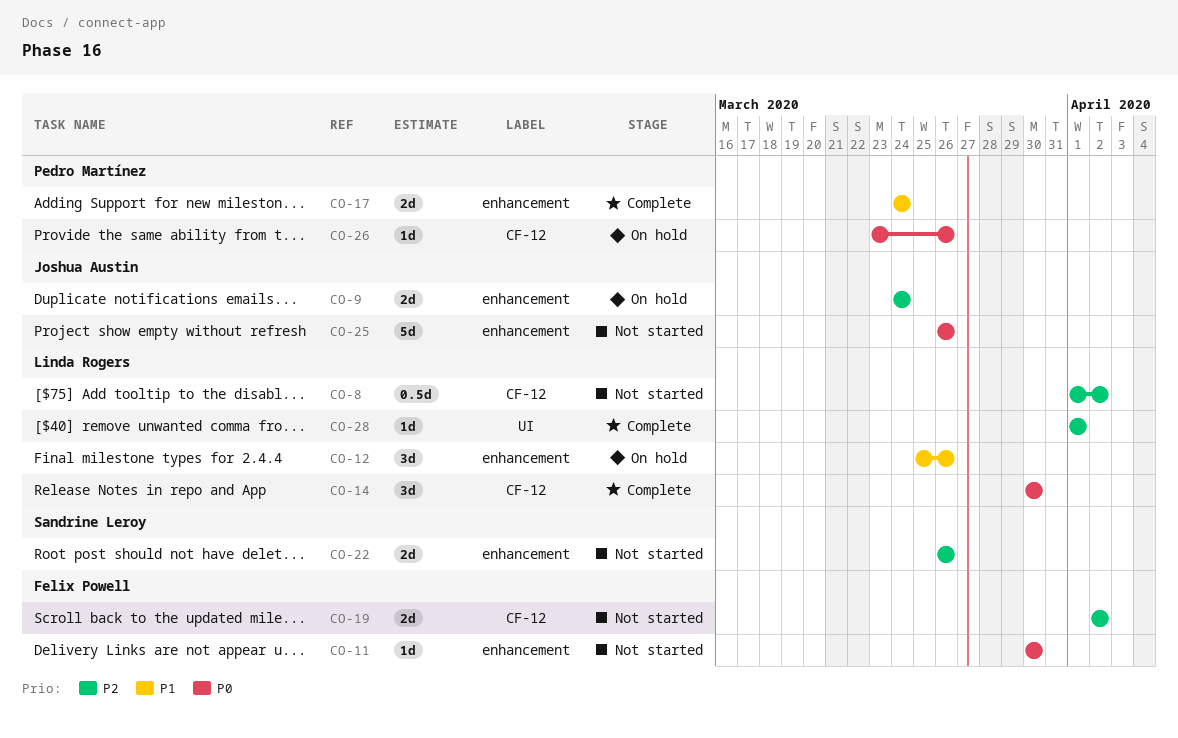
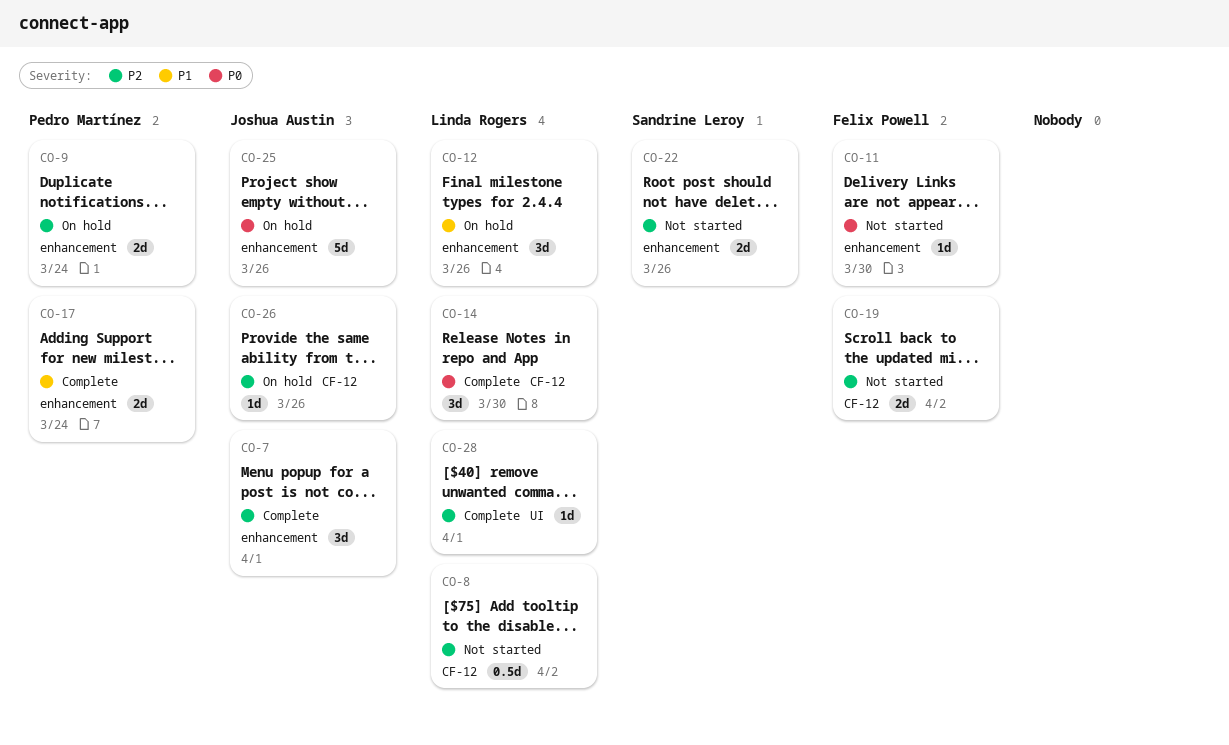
CO-7: none -> present
CO-9, owner: Joshua Austin -> Pedro Martínez
CO-25, status: Not started -> On hold
CO-26, owner: Pedro Martínez -> Joshua Austin
CO-26, priority: P0 -> P2

